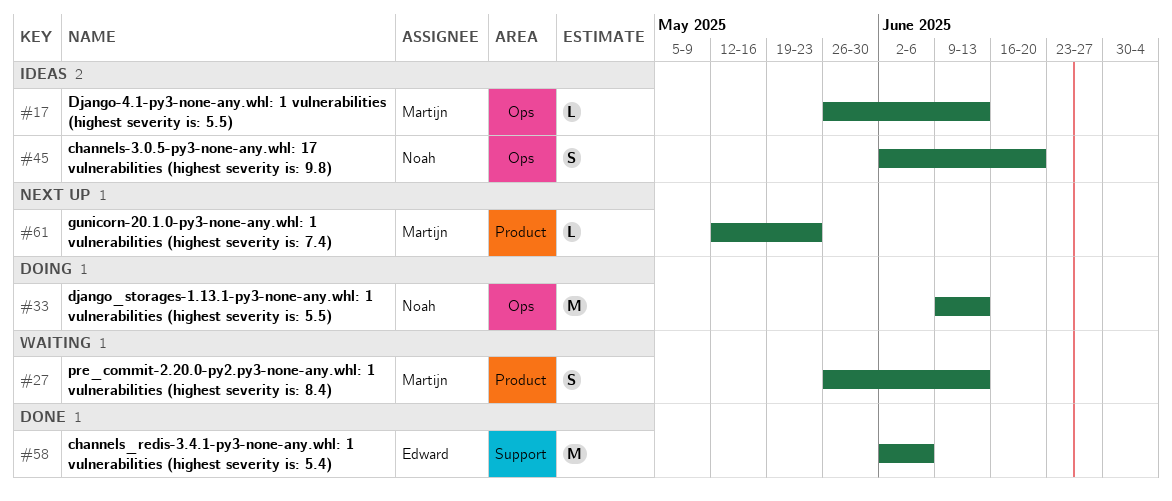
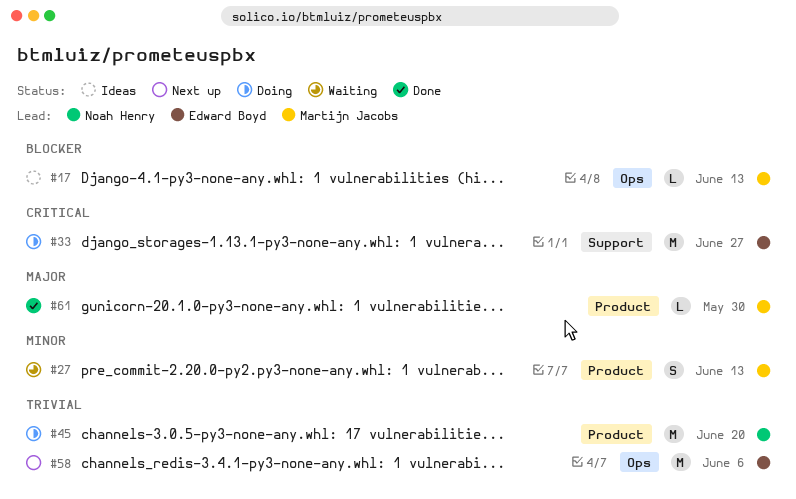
#33, owner: Noah Henry -> Edward Boyd
#33, label: Ops -> Support
#33, due: Jun 13 -> Jun 27
#45, status: Ideas -> Doing
#45, label: Ops -> Product
#45, estimate: S -> M
#58, status: Done -> Next up
#58, label: Support -> Ops
#61, status: Next up -> Done
#61, due: May 23 -> May 30

